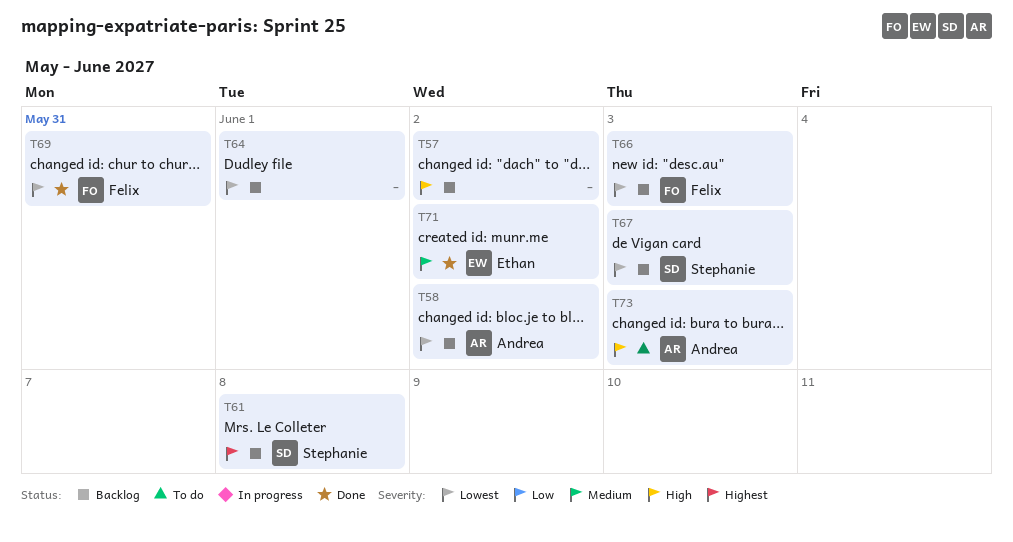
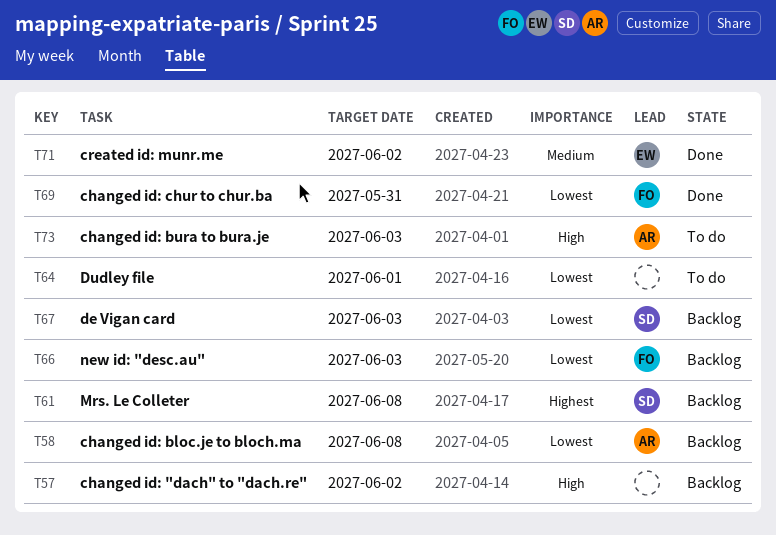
T58, due: Jun 2 -> Jun 8
T64, status: Backlog -> To do

